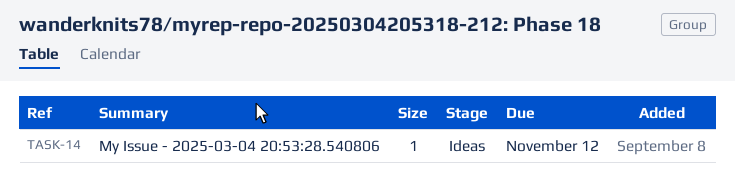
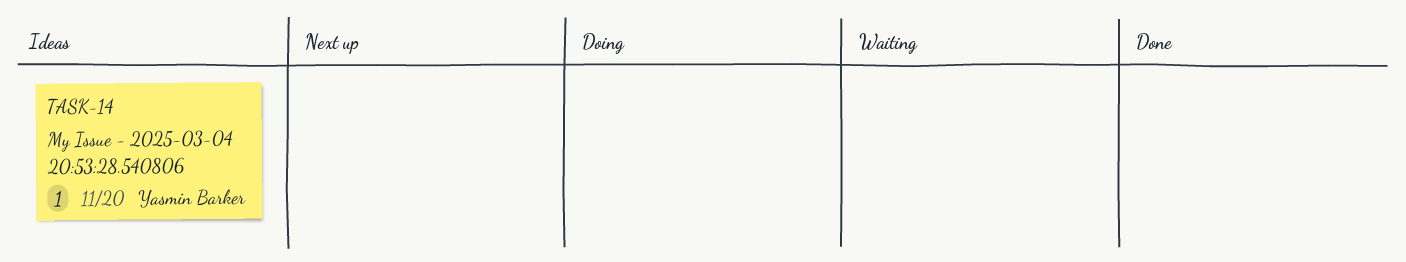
TASK-14, due: Nov 12 -> Nov 20

